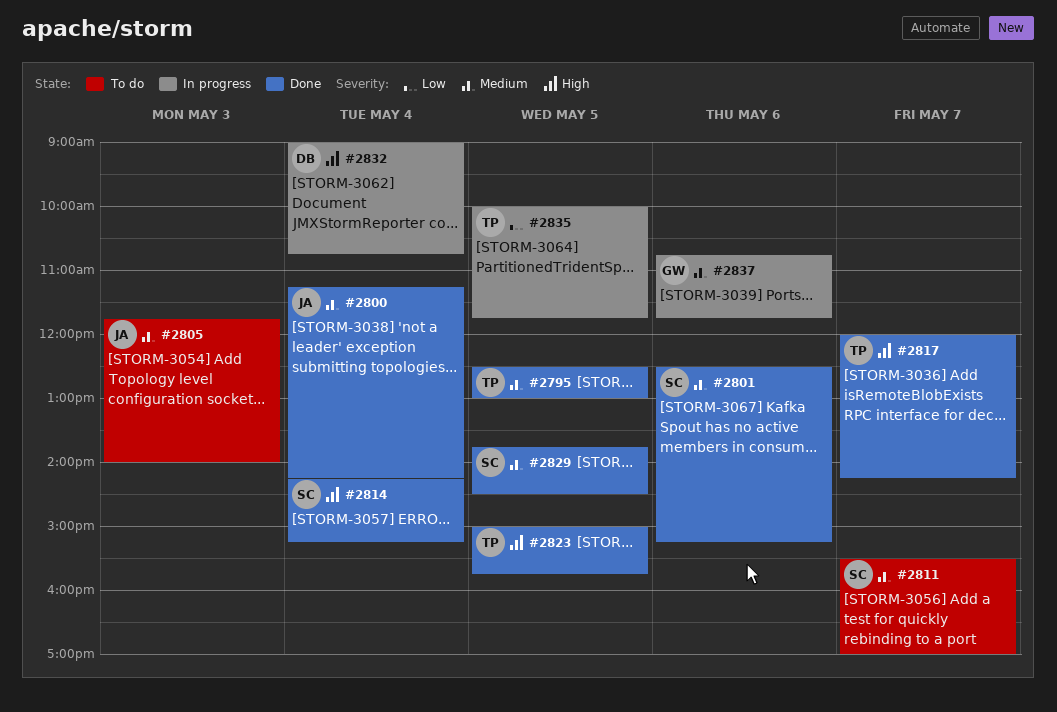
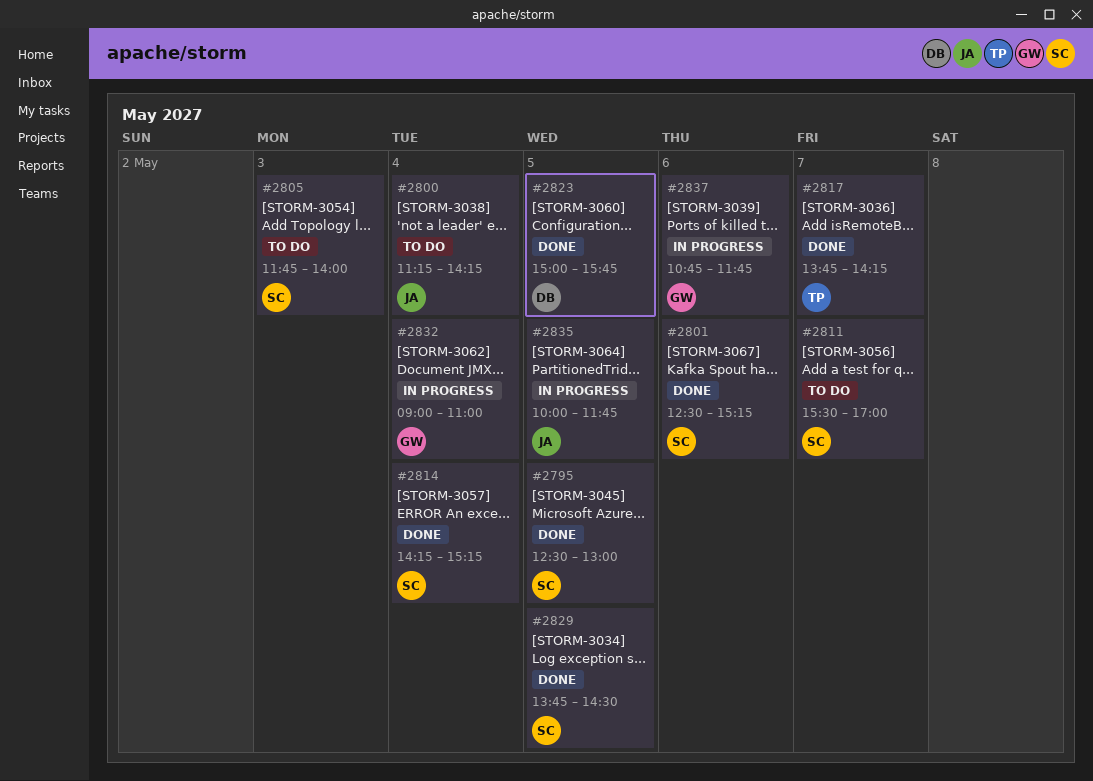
#2795, owner: TP -> SC
#2800, status: Done -> To do
#2805, owner: JA -> SC
#2817, begins: 12:00 -> 13:45
#2823, owner: TP -> DB
#2832, owner: DB -> GW
#2832, ends: 10:45 -> 11:00
#2835, owner: TP -> JA

